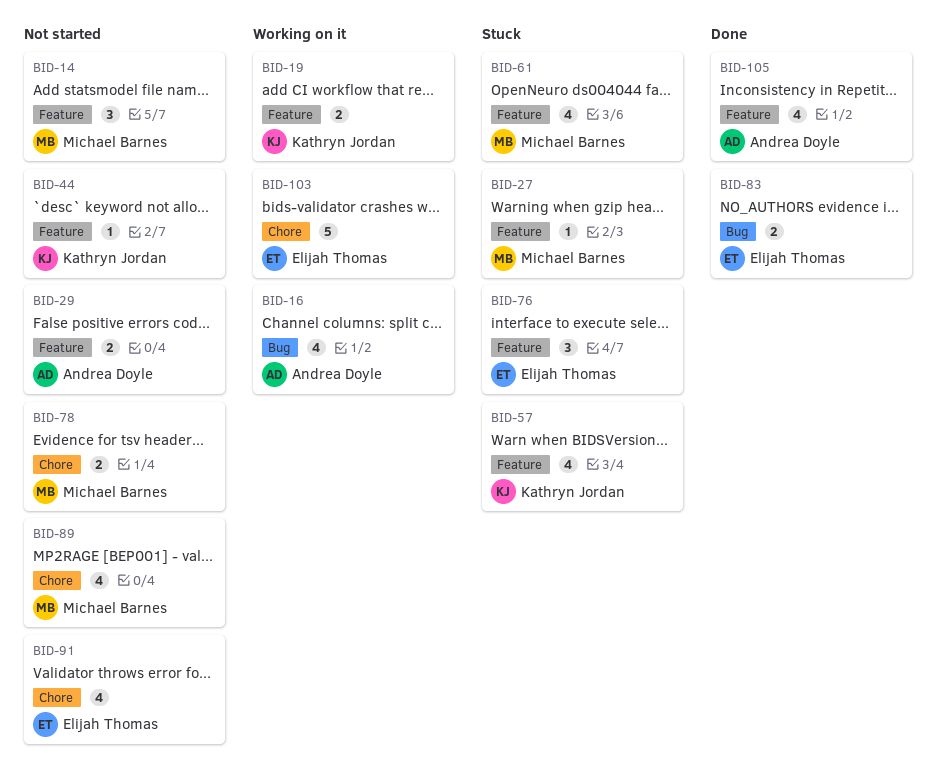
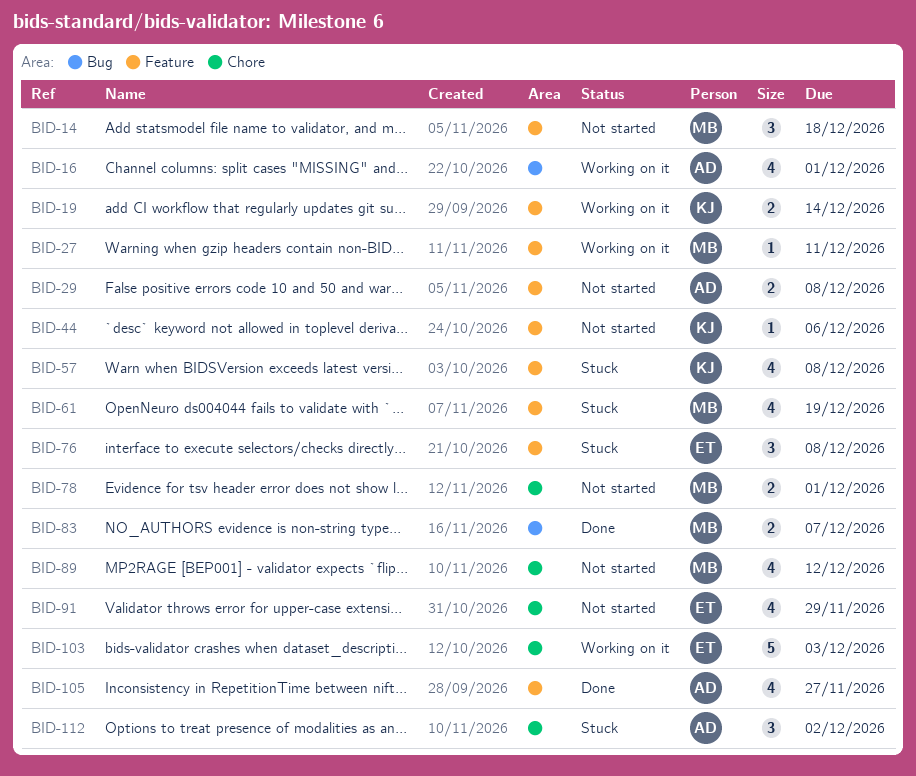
BID-27, status: Stuck -> Working on it
BID-83, owner: Elijah Thomas -> Michael Barnes
BID-112: none -> present

